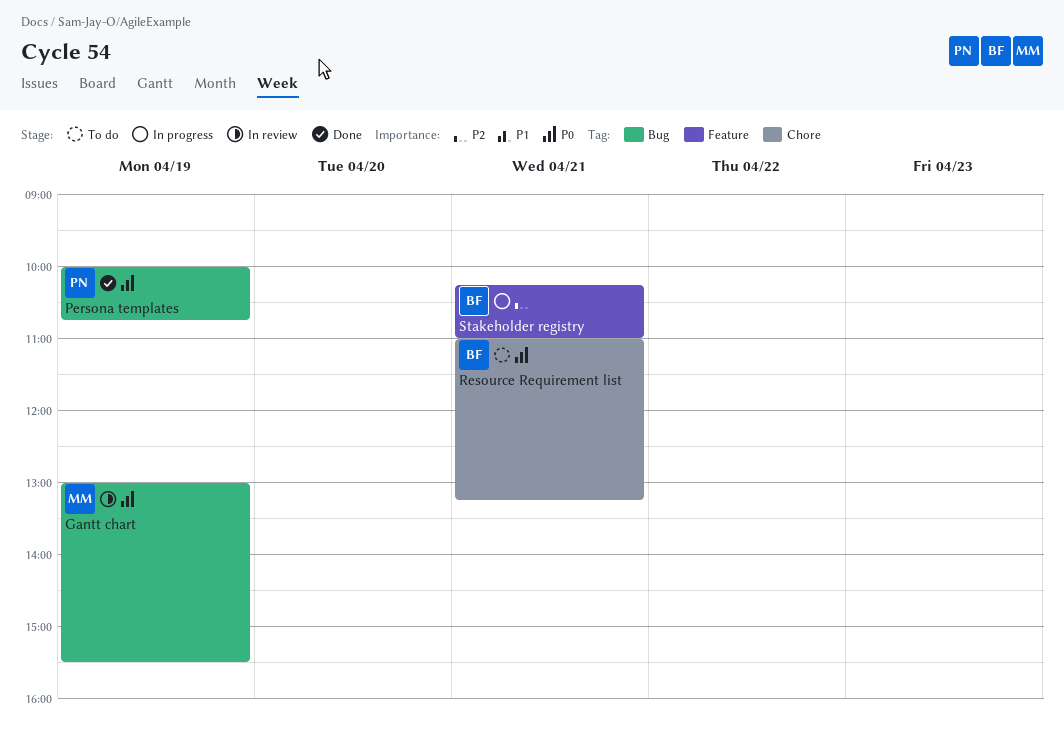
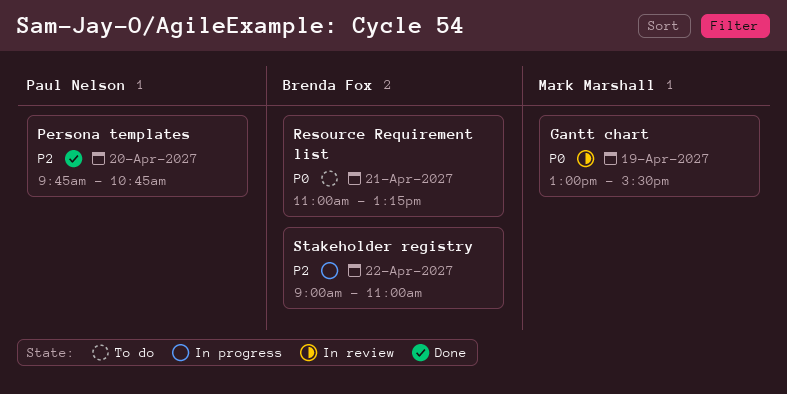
Persona templates, priority: P0 -> P2
Persona templates, day: Apr 19 -> Apr 20
Persona templates, begins: 10:00 -> 09:45
Stakeholder registry, day: Apr 21 -> Apr 22
Stakeholder registry, begins: 10:15 -> 09:00

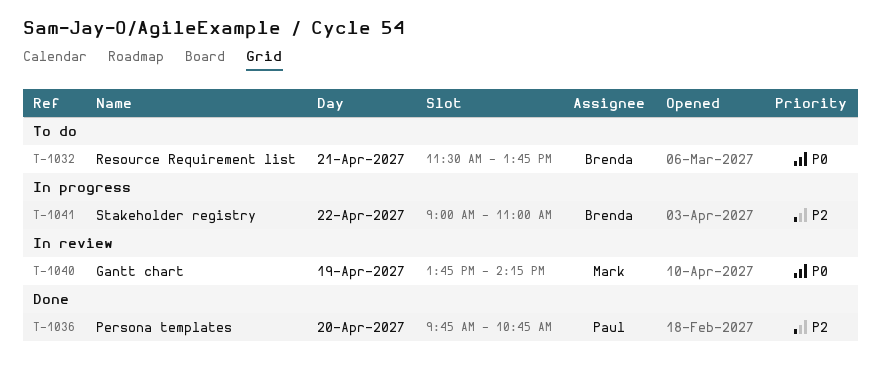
Gantt chart, begins: 13:00 -> 13:45
Gantt chart, ends: 15:30 -> 14:15
Resource Requirement list, begins: 11:00 -> 11:30
Resource Requirement list, ends: 13:15 -> 13:45

